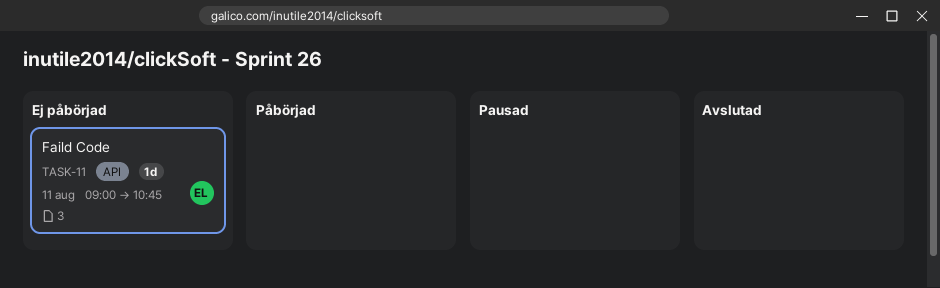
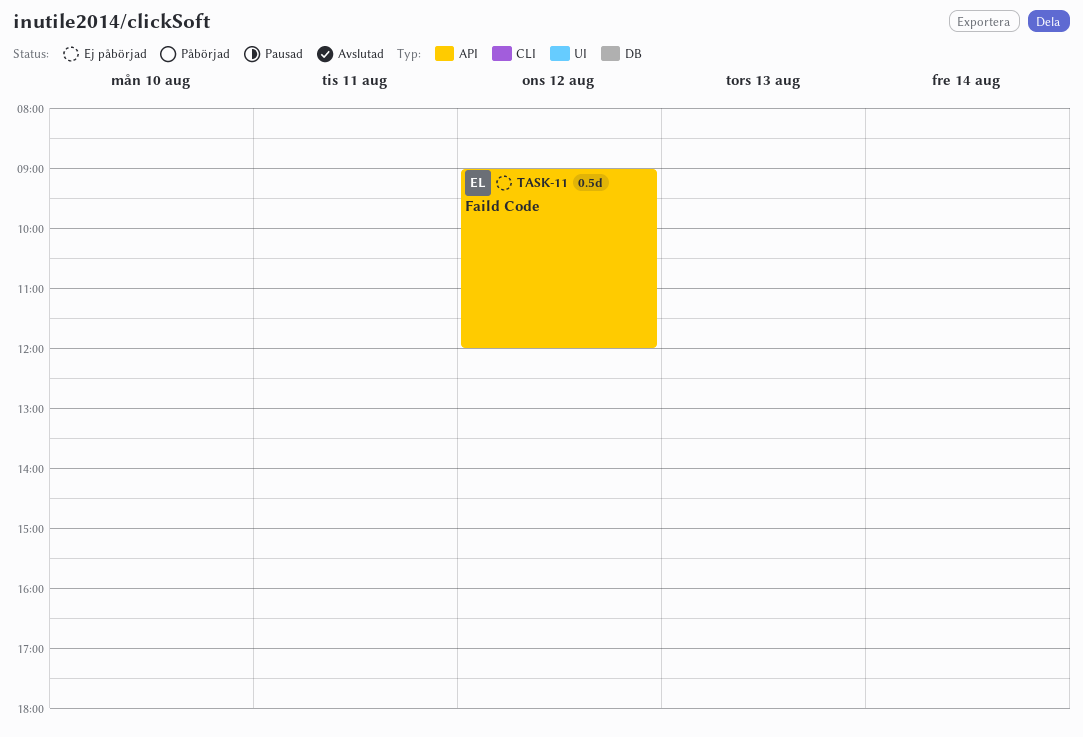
TASK-11, estimate: 1d -> 0.5d
TASK-11, day: Aug 11 -> Aug 12
TASK-11, ends: 10:45 -> 12:00

